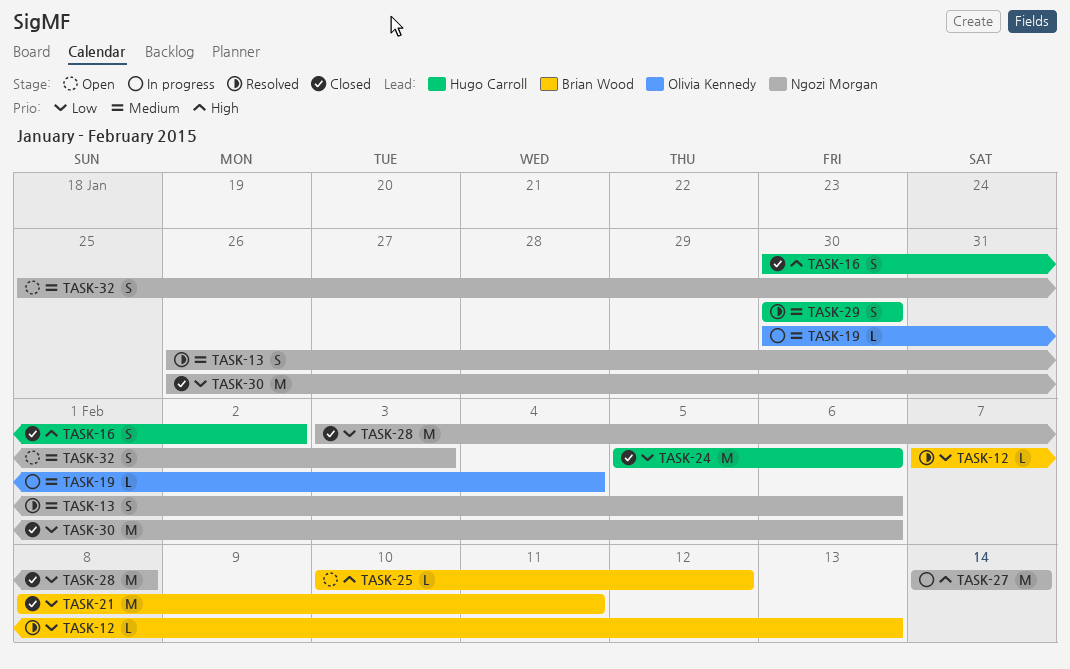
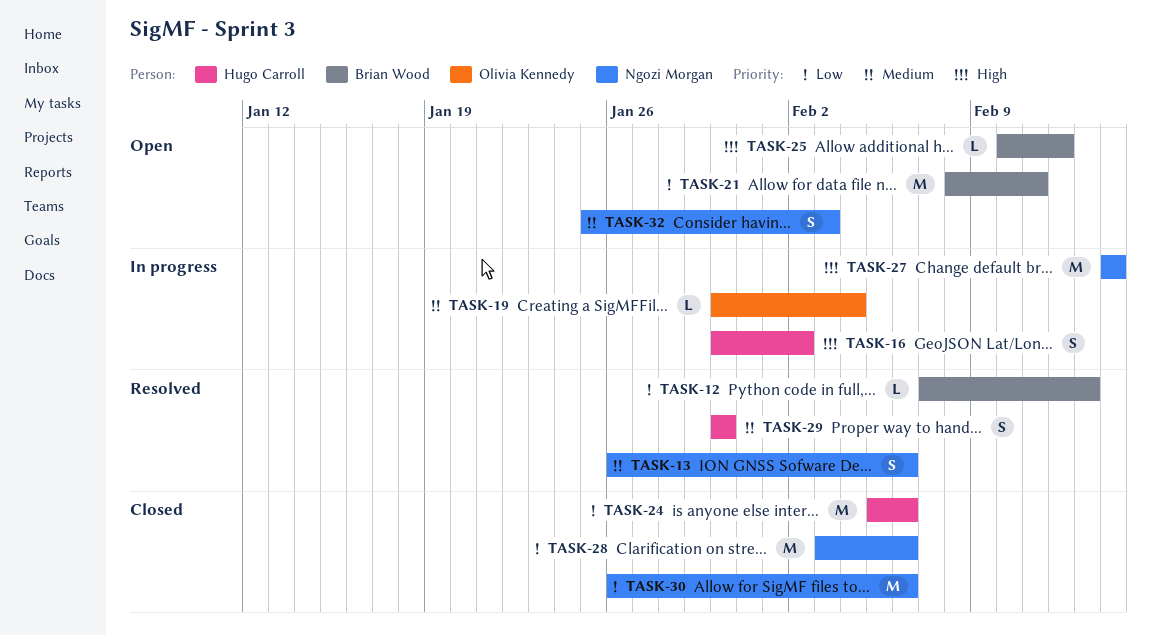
TASK-16, status: Closed -> In progress
TASK-21, status: Closed -> Open
TASK-28, due: Feb 8 -> Feb 6

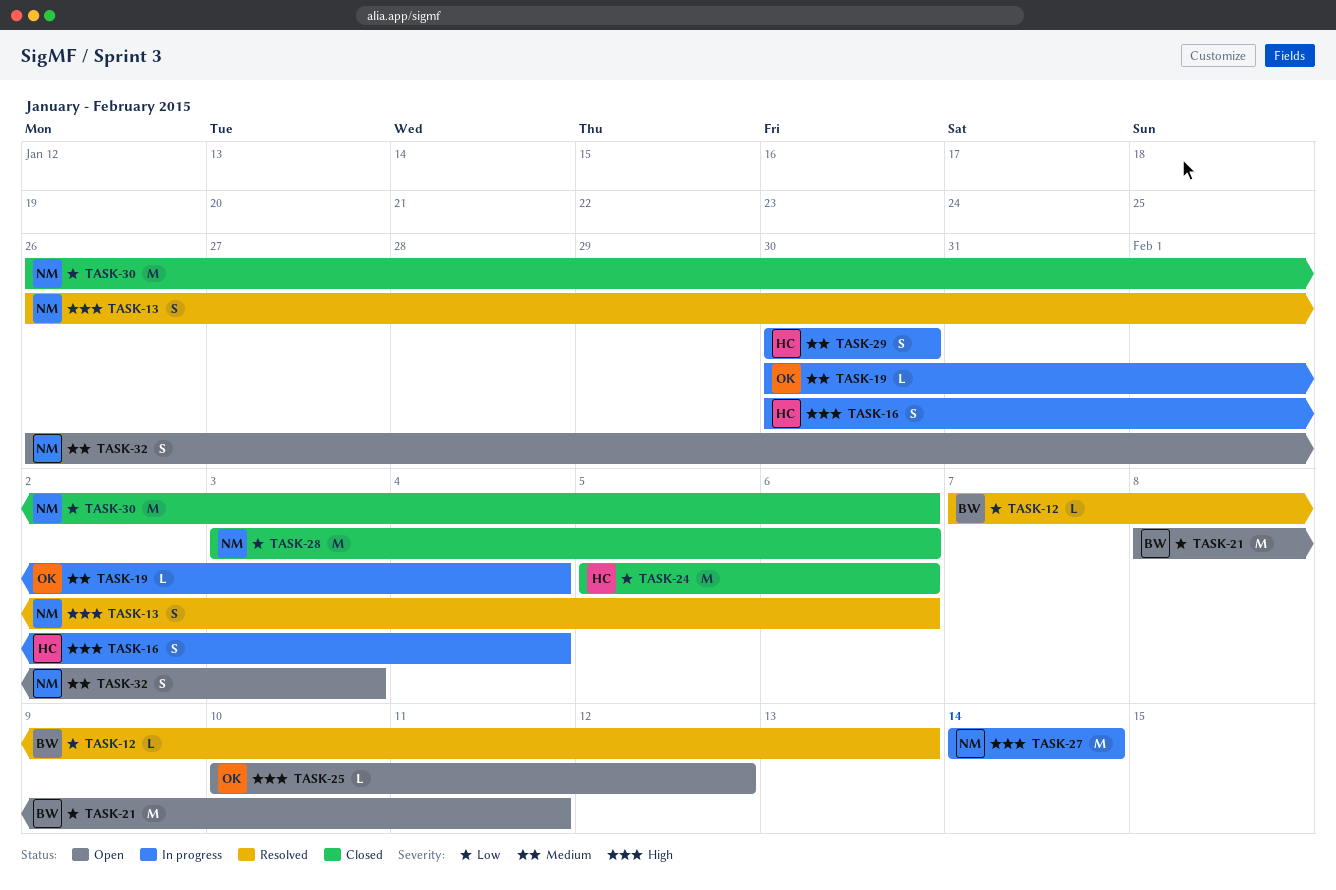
TASK-13, priority: Medium -> High
TASK-16, due: Feb 2 -> Feb 4
TASK-25, owner: Brian Wood -> Olivia Kennedy
TASK-29, status: Resolved -> In progress
TASK-32, start: Jan 25 -> Jan 26

